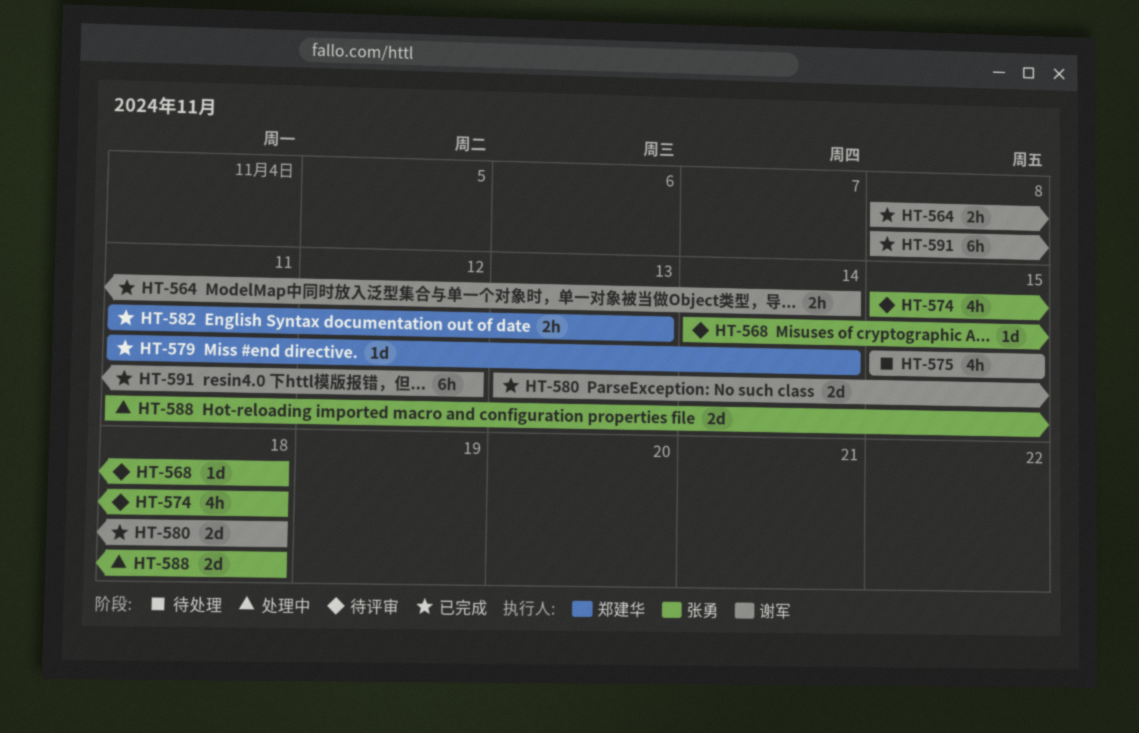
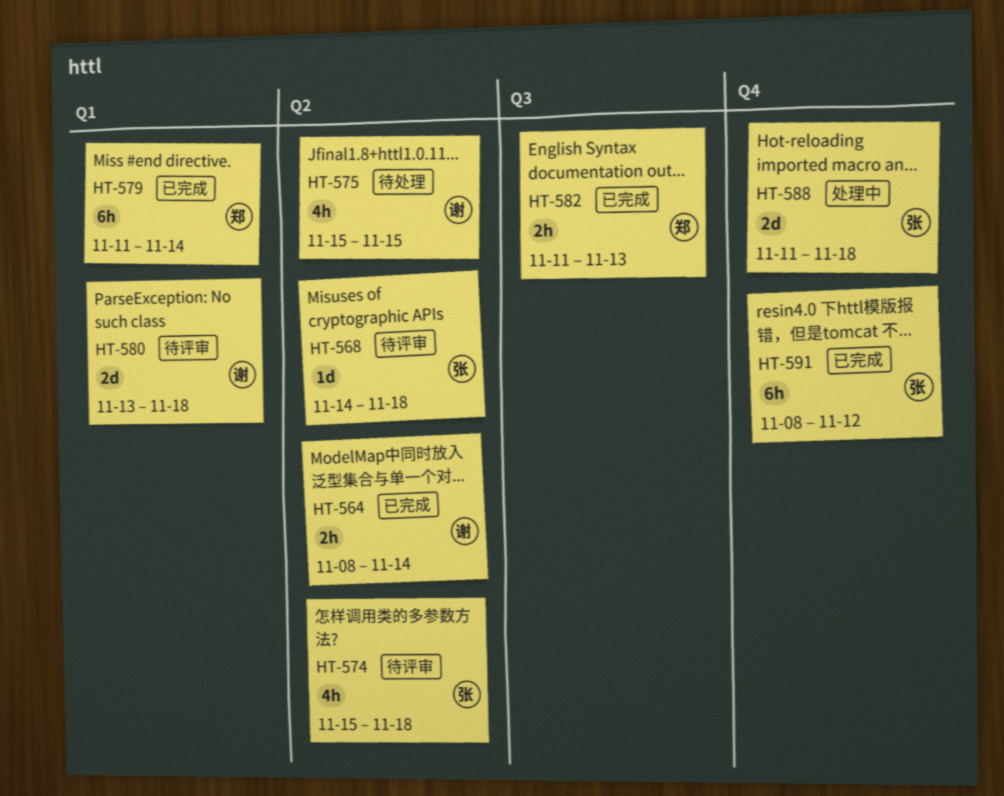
HT-579, estimate: 1d -> 6h
HT-580, status: 已完成 -> 待评审
HT-591, owner: 谢军 -> 张勇

